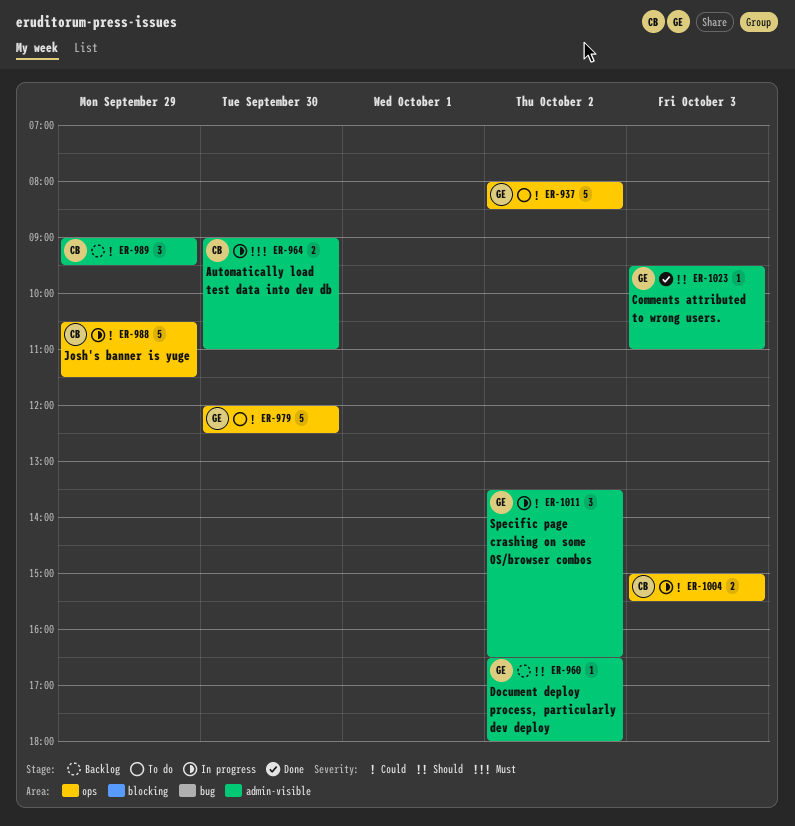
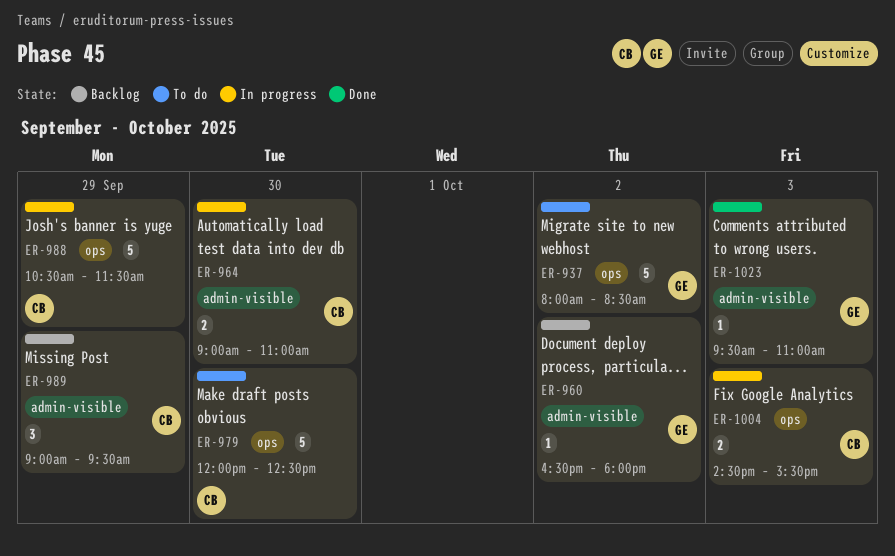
ER-979, owner: GE -> CB
ER-1004, begins: 15:00 -> 14:30
ER-1011: present -> none

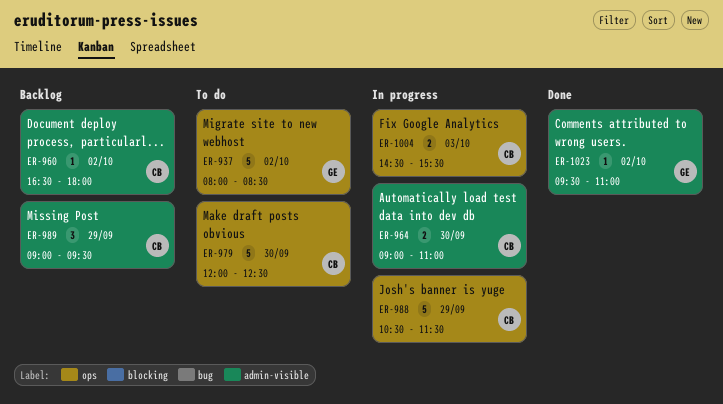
ER-960, owner: GE -> CB
ER-1023, day: Oct 3 -> Oct 2

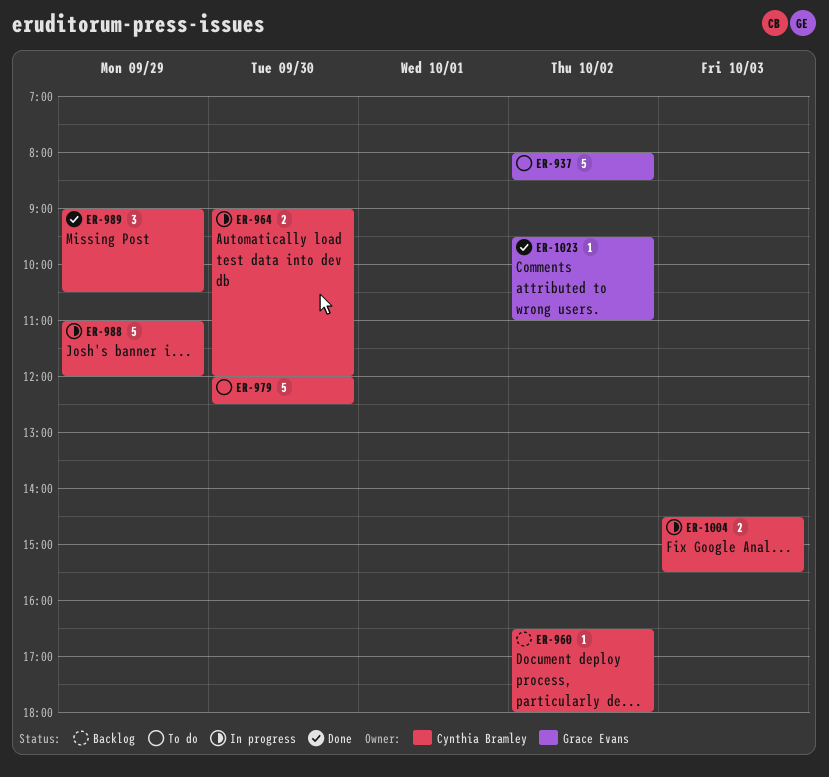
ER-964, ends: 11:00 -> 12:00
ER-988, begins: 10:30 -> 11:00
ER-988, ends: 11:30 -> 12:00
ER-989, status: Backlog -> Done
ER-989, ends: 09:30 -> 10:30

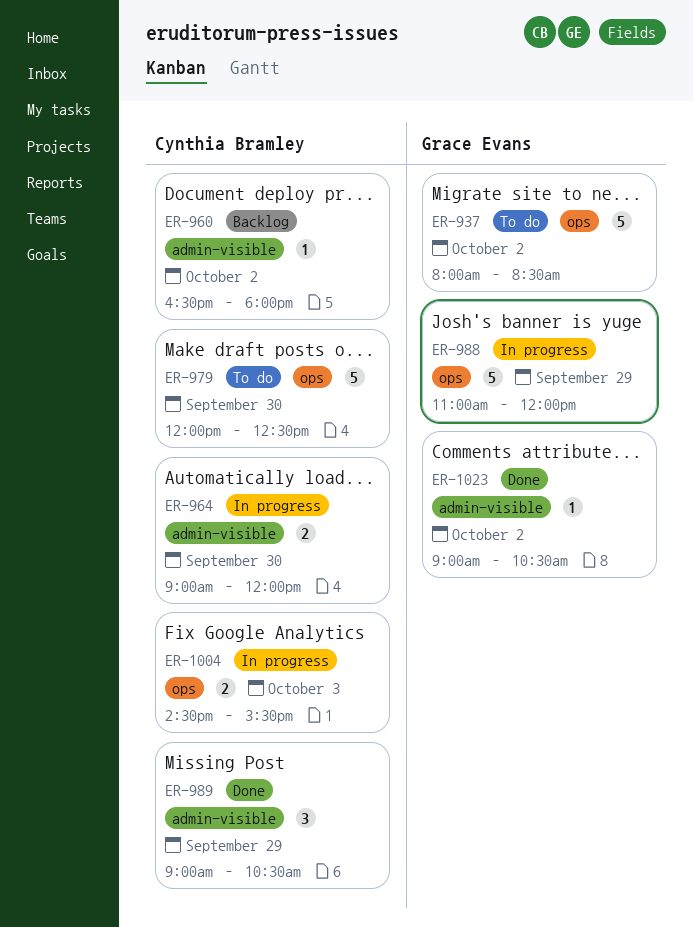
ER-988, owner: Cynthia Bramley -> Grace Evans
ER-1023, begins: 09:30 -> 09:00
ER-1023, ends: 11:00 -> 10:30

